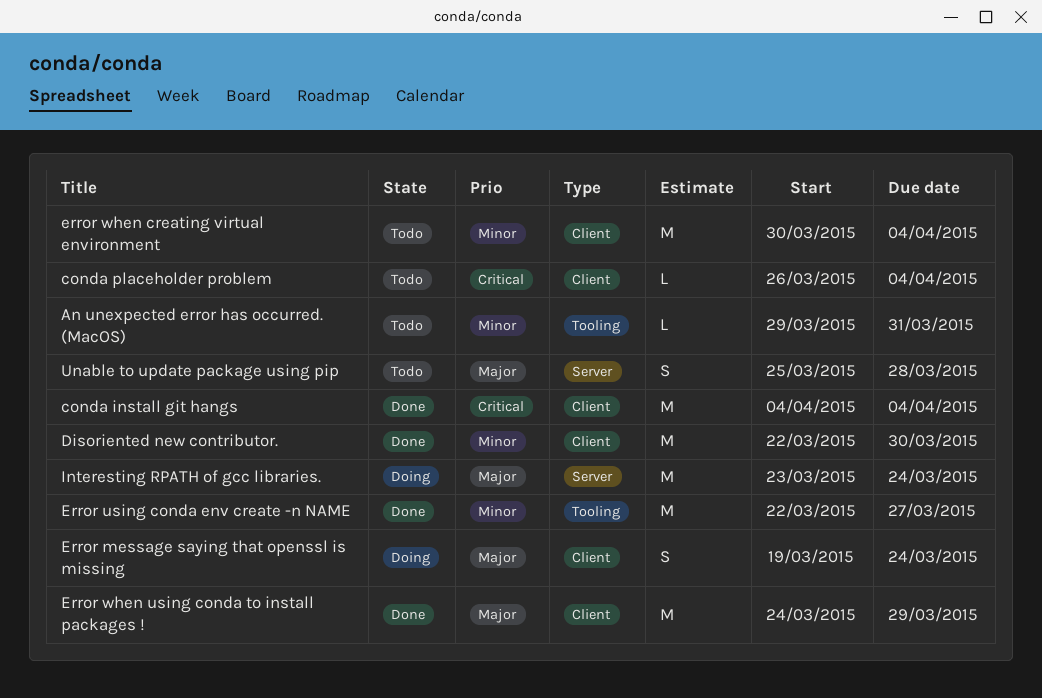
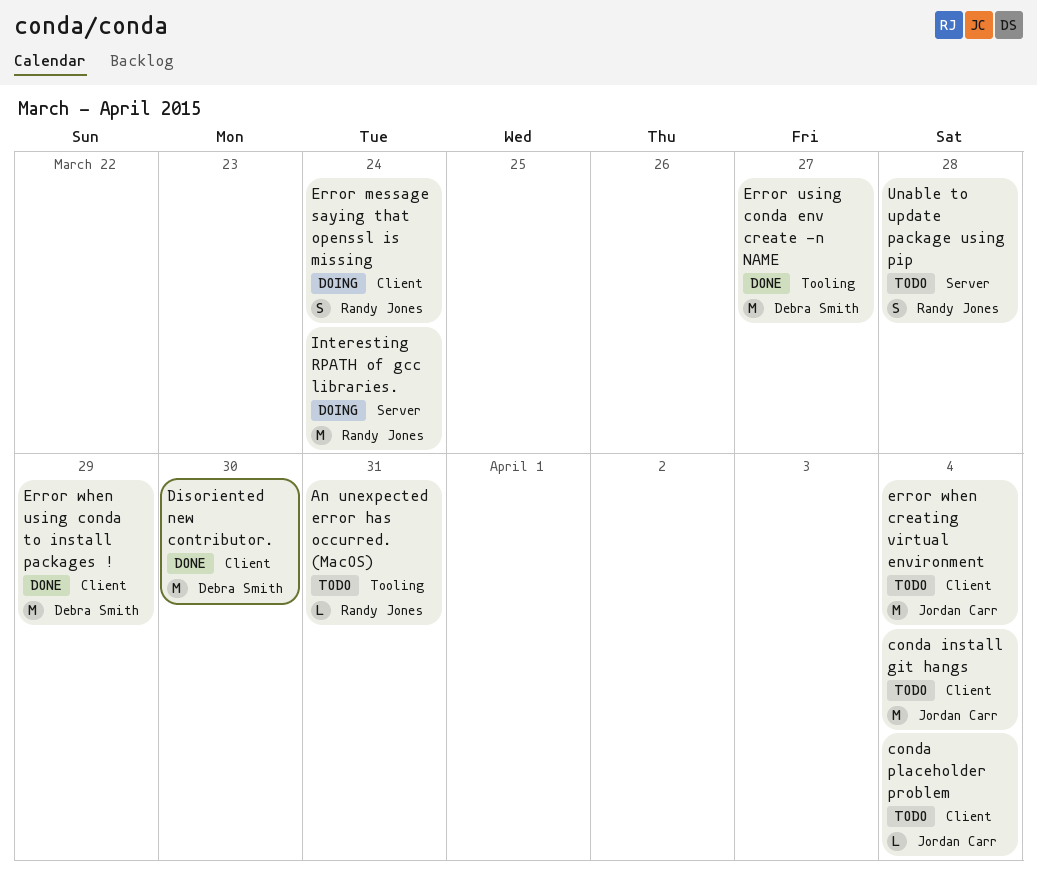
conda install git hangs, status: Done -> Todo

